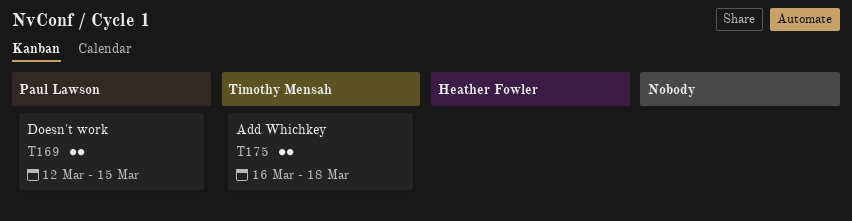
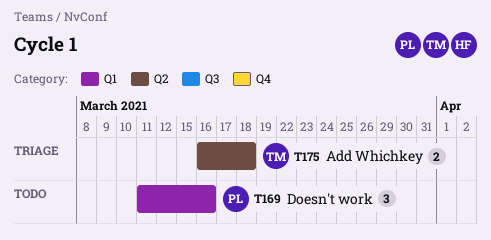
T169, estimate: 2 -> 3
T169, start: Mar 12 -> Mar 11
T169, due: Mar 15 -> Mar 16

